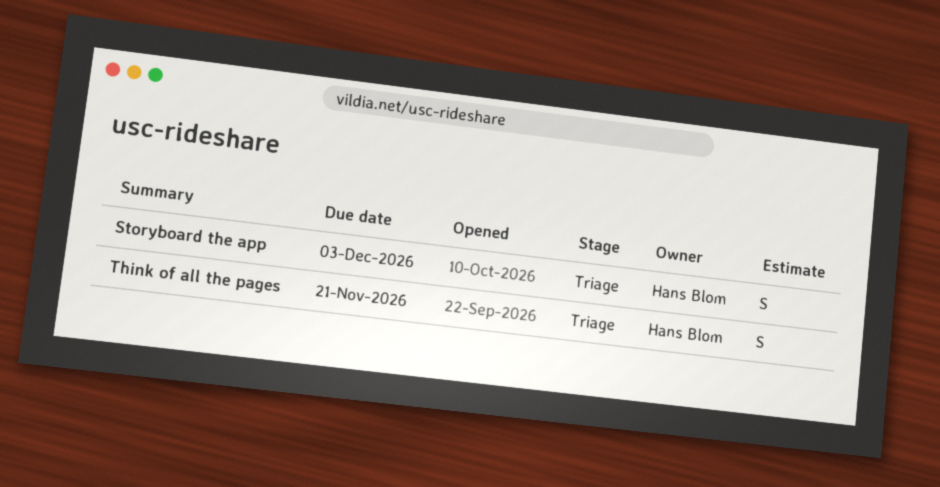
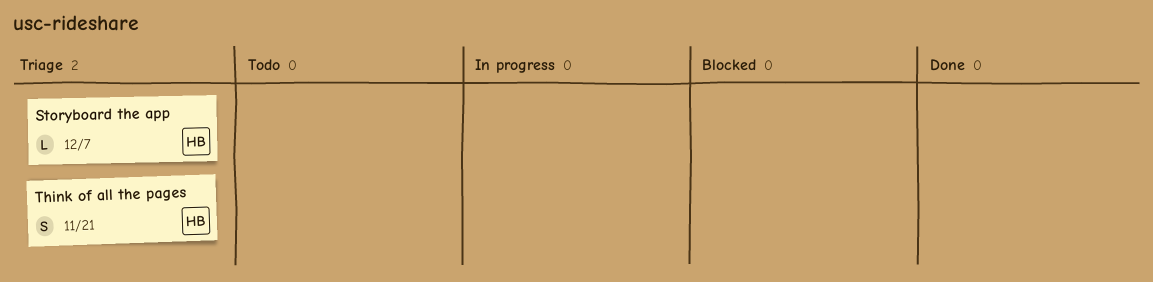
Storyboard the app, estimate: S -> L
Storyboard the app, due: Dec 3 -> Dec 7

